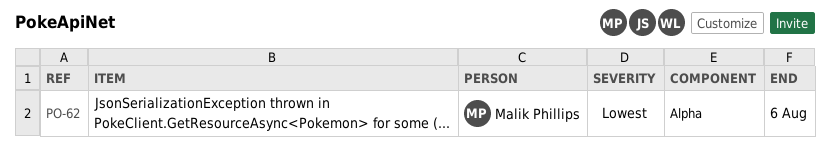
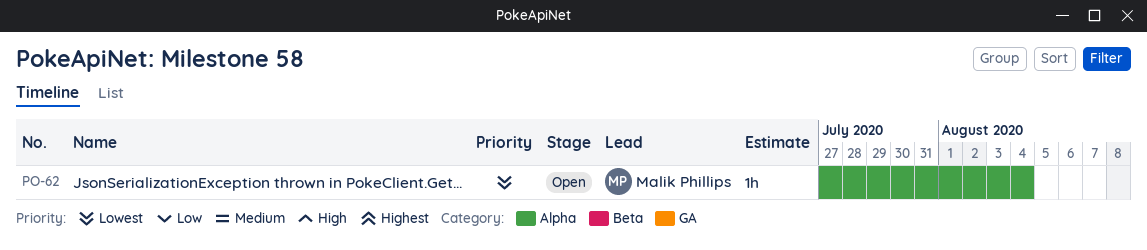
PO-62, due: Aug 6 -> Aug 4

